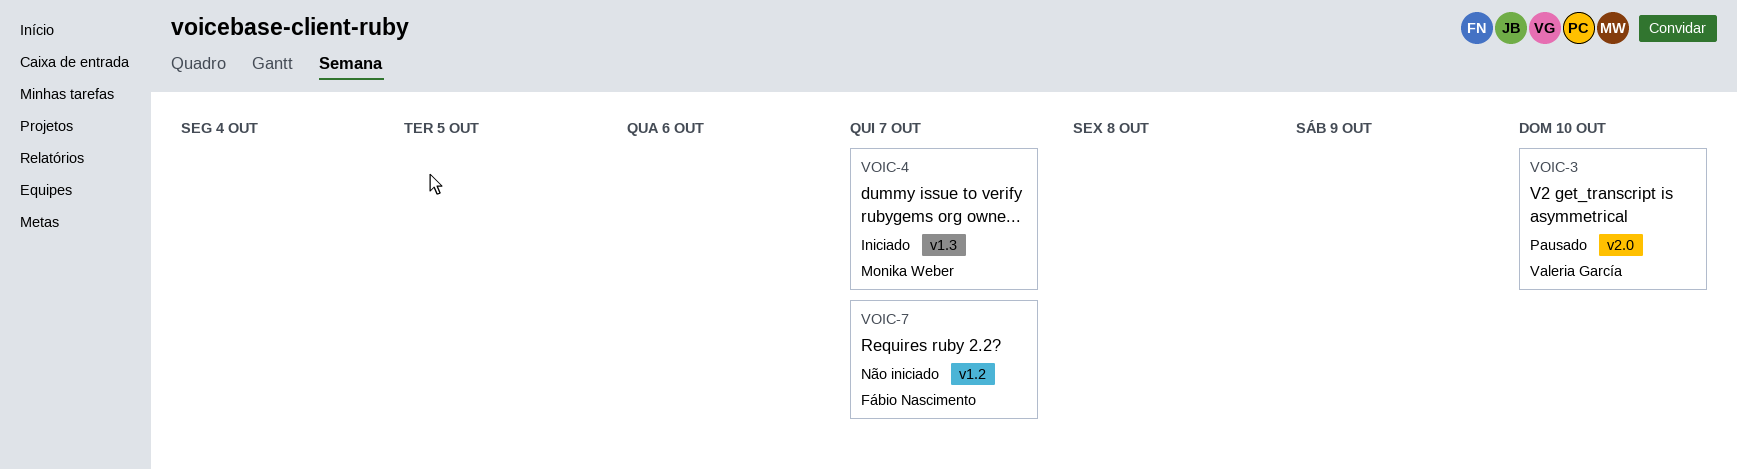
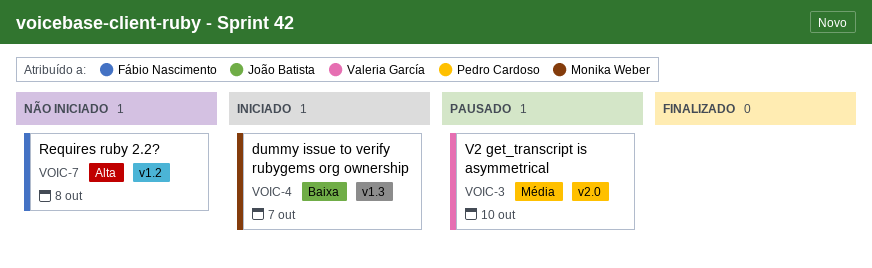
VOIC-7, due: Oct 7 -> Oct 8

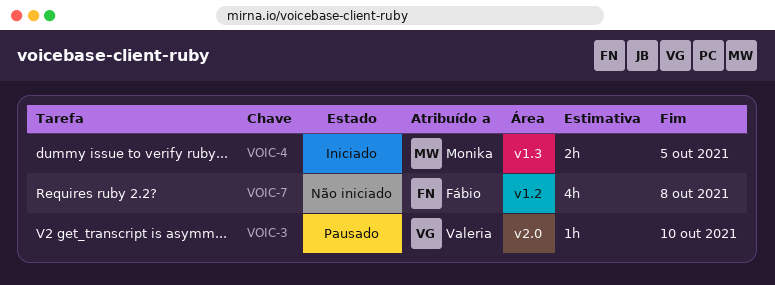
VOIC-4, due: Oct 7 -> Oct 5

